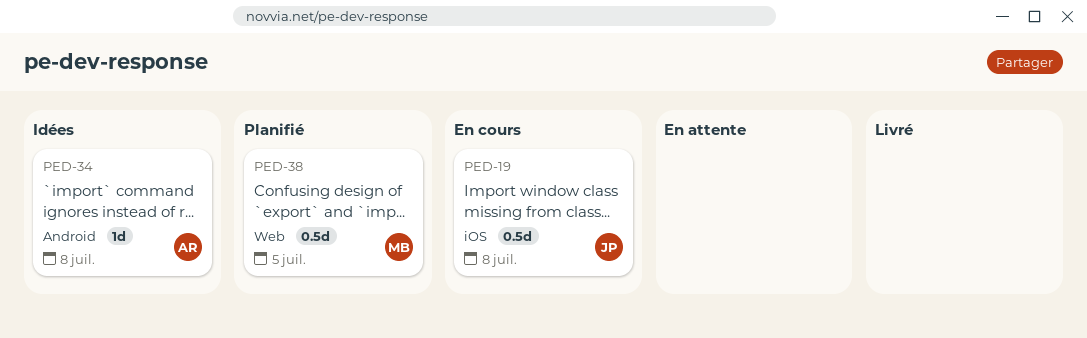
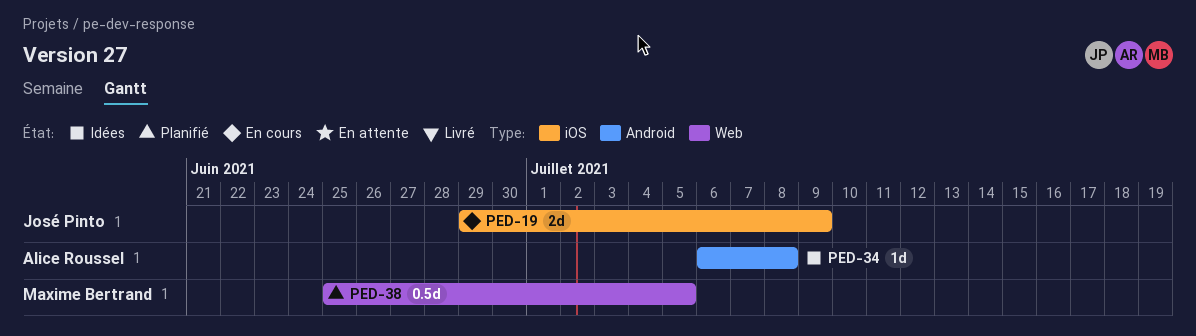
PED-19, estimate: 0.5d -> 2d
PED-19, due: Jul 8 -> Jul 9

